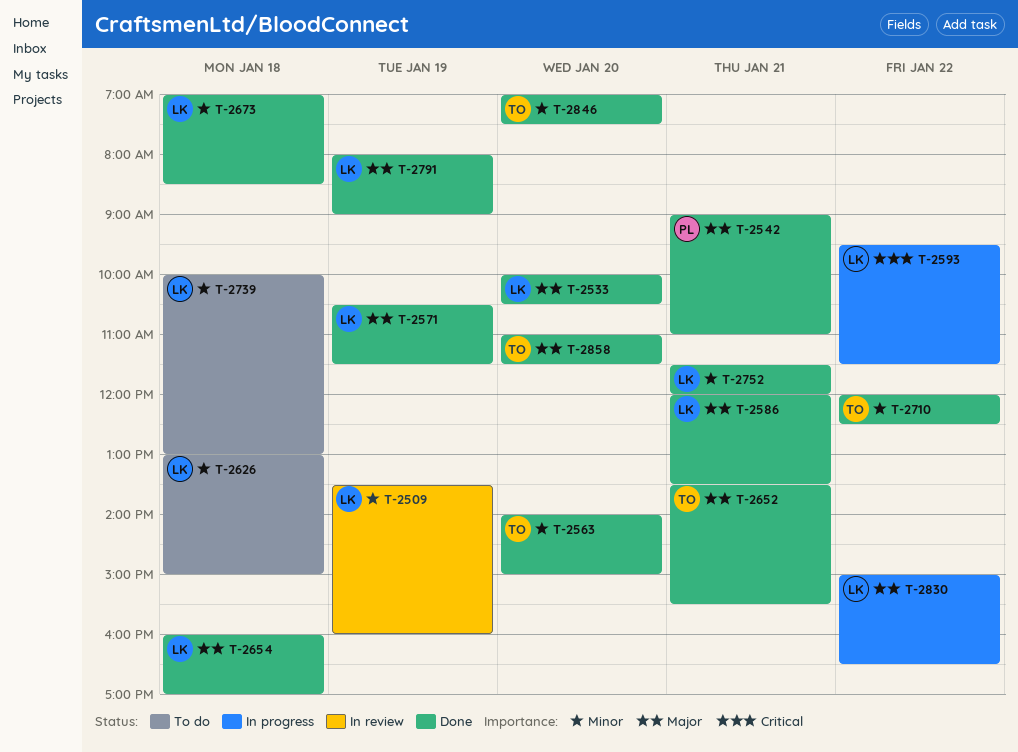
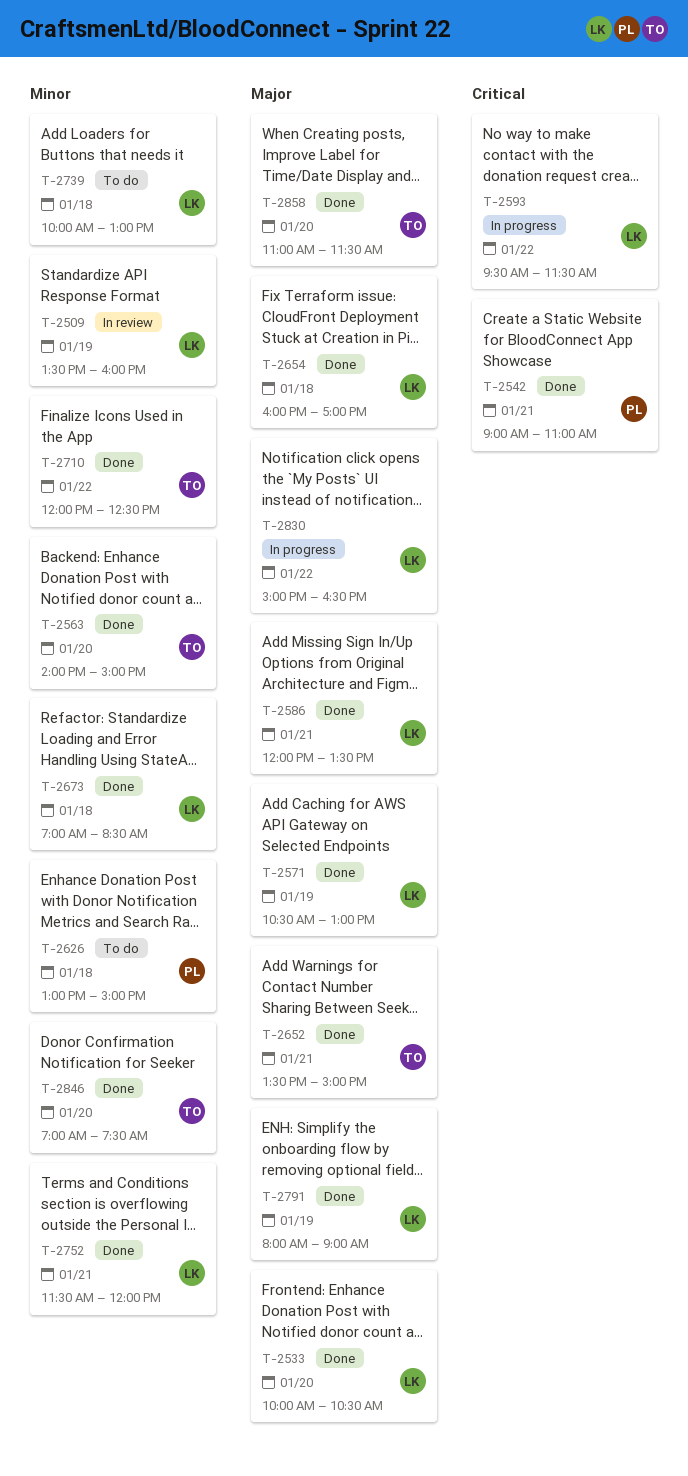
T-2542, priority: Major -> Critical
T-2571, ends: 11:30 -> 13:00
T-2626, owner: LK -> PL
T-2652, ends: 15:30 -> 15:00

